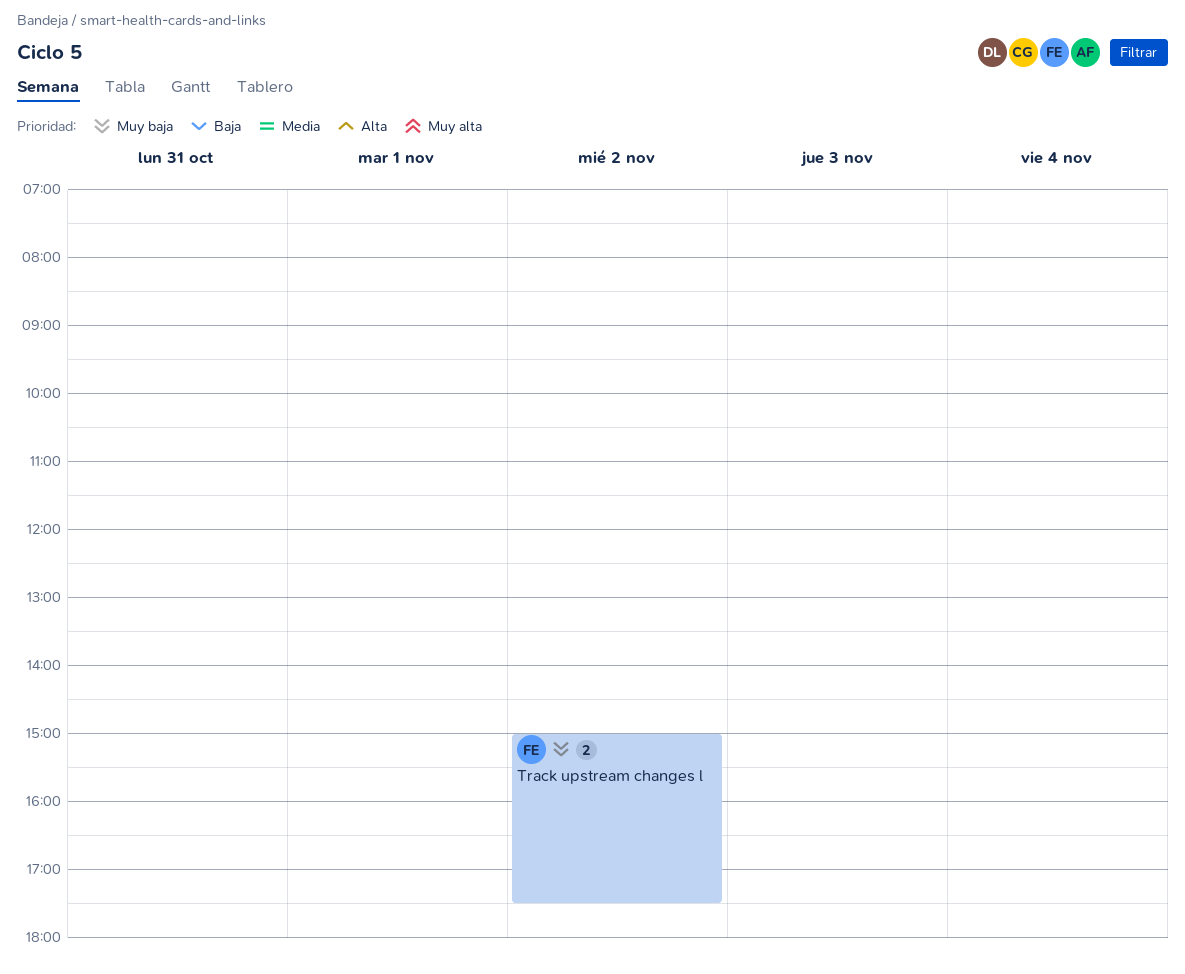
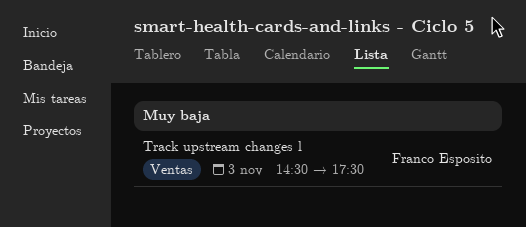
Track upstream changes l, day: Nov 2 -> Nov 3
Track upstream changes l, begins: 15:00 -> 14:30

